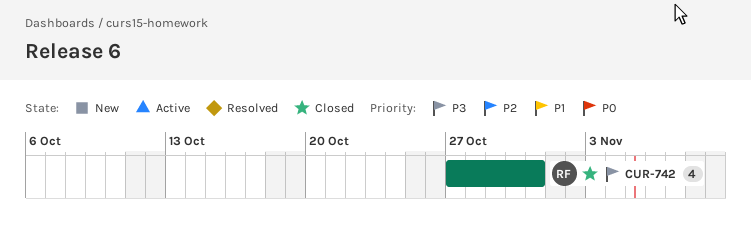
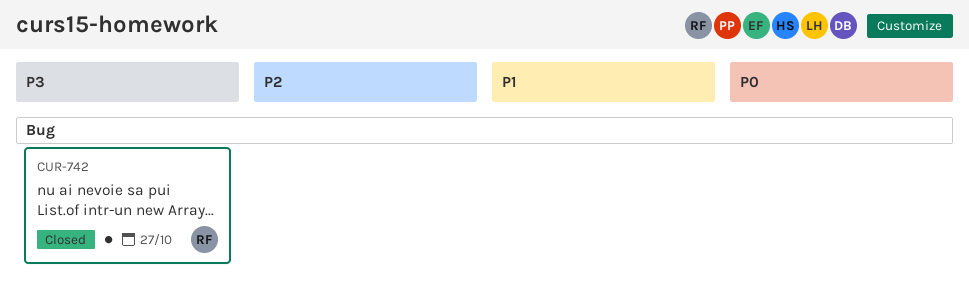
CUR-742, estimate: 4 -> 1
CUR-742, due: Oct 31 -> Oct 27

